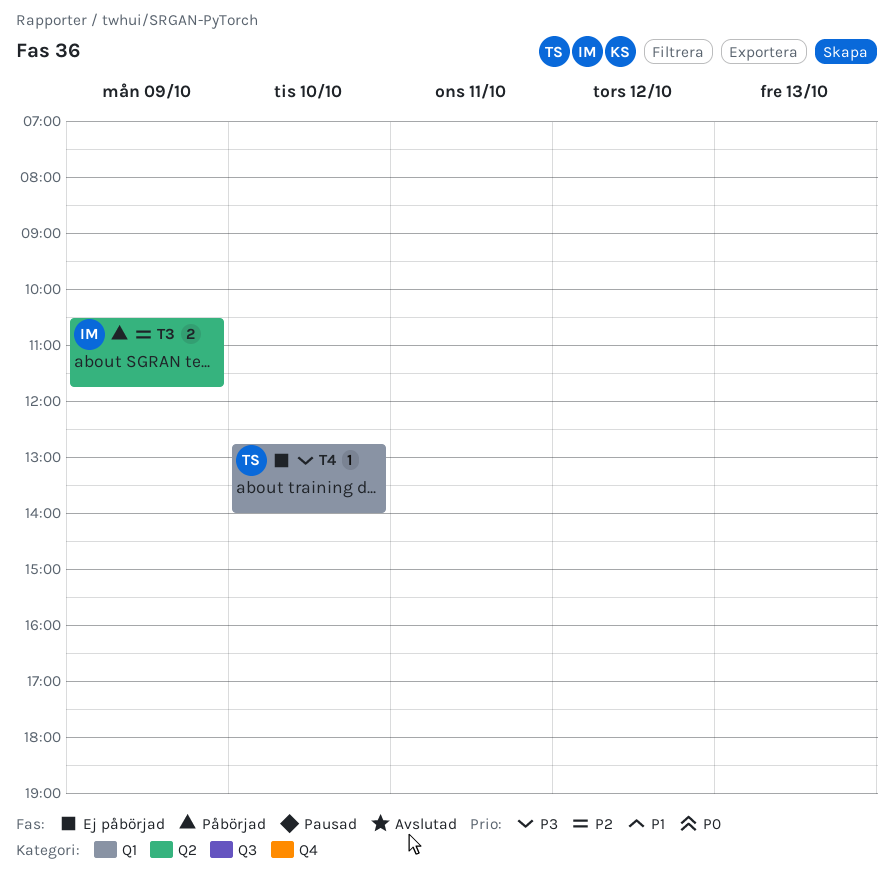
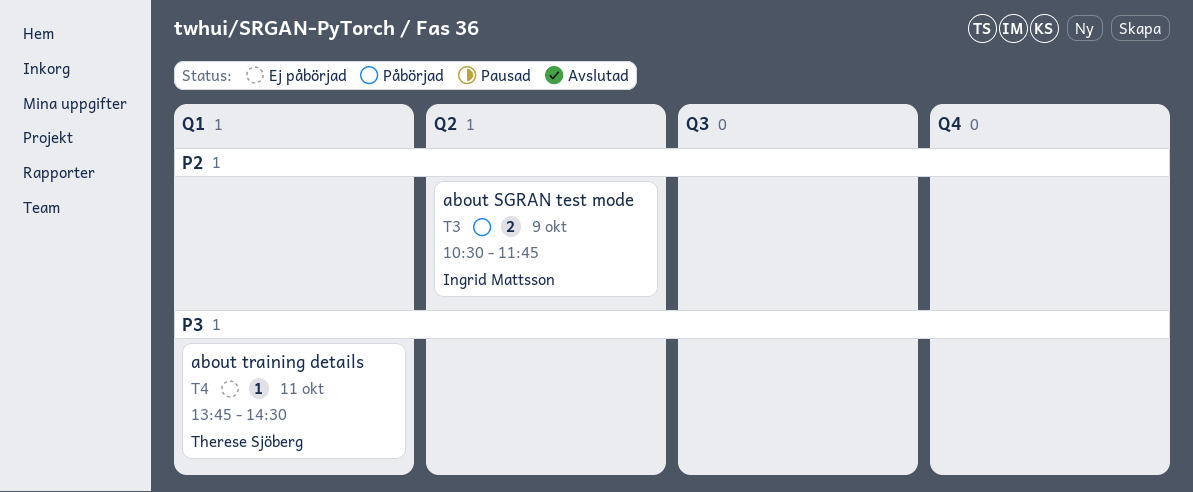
T4, day: Oct 10 -> Oct 11
T4, begins: 12:45 -> 13:45
T4, ends: 14:00 -> 14:30

